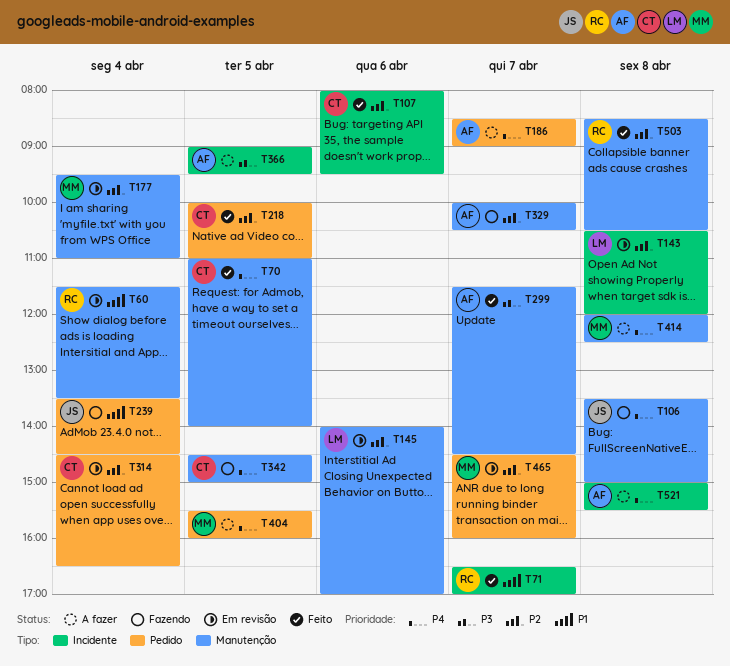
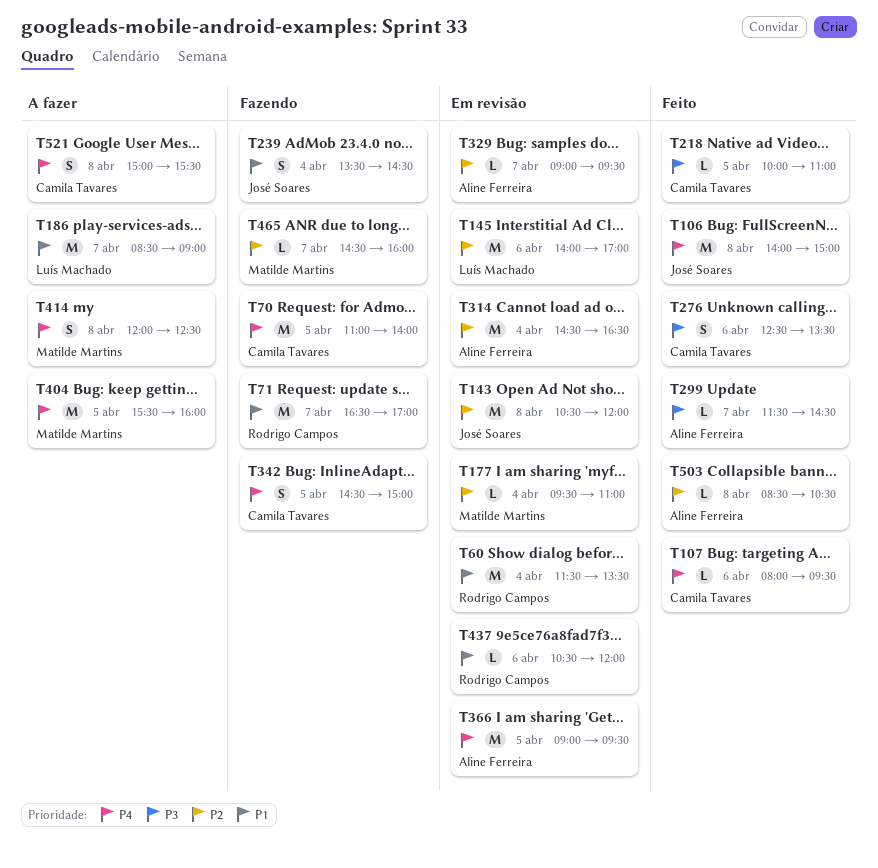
T70, status: Feito -> Fazendo
T71, status: Feito -> Fazendo
T106, status: Fazendo -> Feito
T106, begins: 13:30 -> 14:00
T107, priority: P2 -> P4
T143, owner: Luís Machado -> José Soares
T186, owner: Aline Ferreira -> Luís Machado
T186, priority: P4 -> P1
T218, priority: P2 -> P3
T276: none -> present
T314, owner: Camila Tavares -> Aline Ferreira
T329, status: Fazendo -> Em revisão
T329, begins: 10:00 -> 09:00
T329, ends: 10:30 -> 09:30
T366, status: A fazer -> Em revisão
T366, priority: P3 -> P4
T437: none -> present
T465, status: Em revisão -> Fazendo
T503, owner: Rodrigo Campos -> Aline Ferreira
T521, owner: Aline Ferreira -> Camila Tavares

